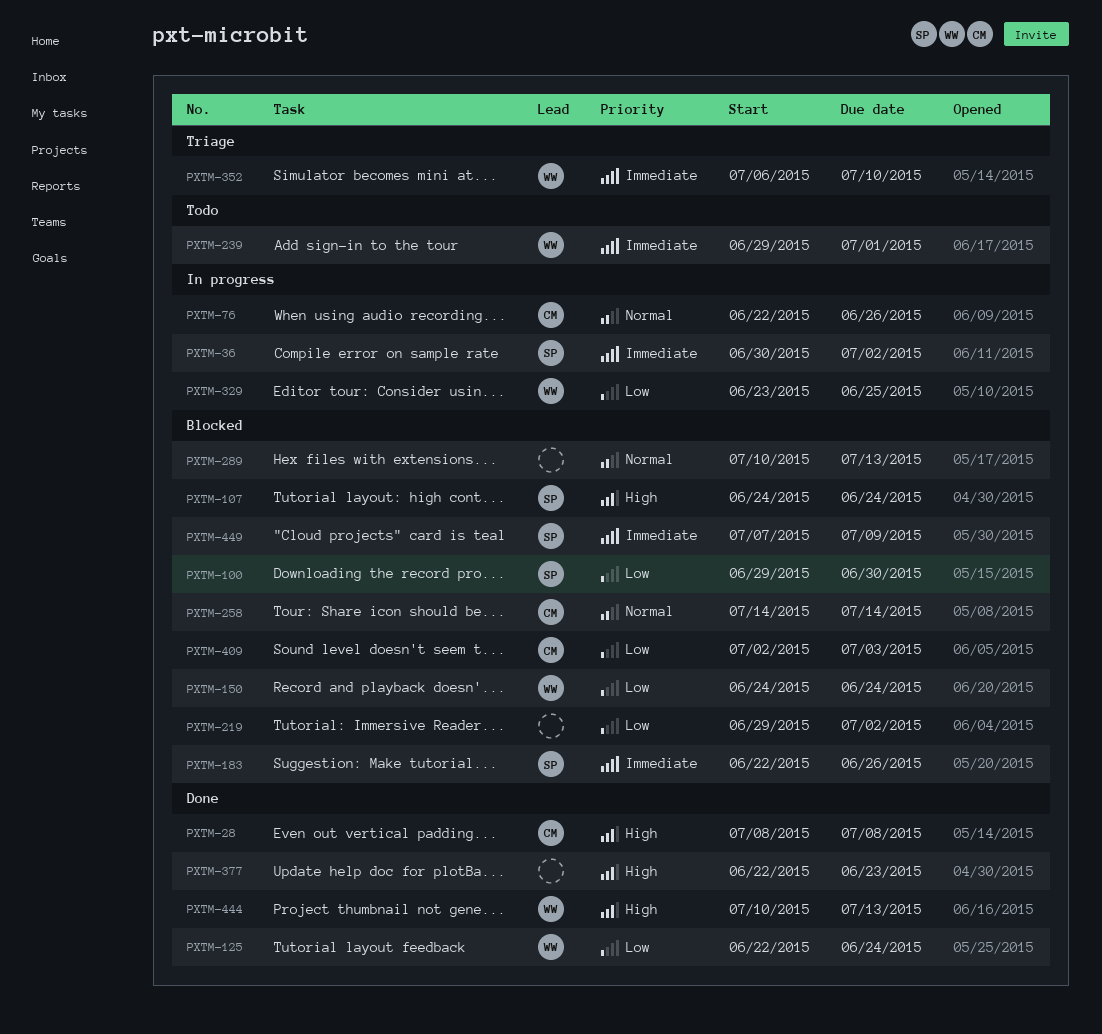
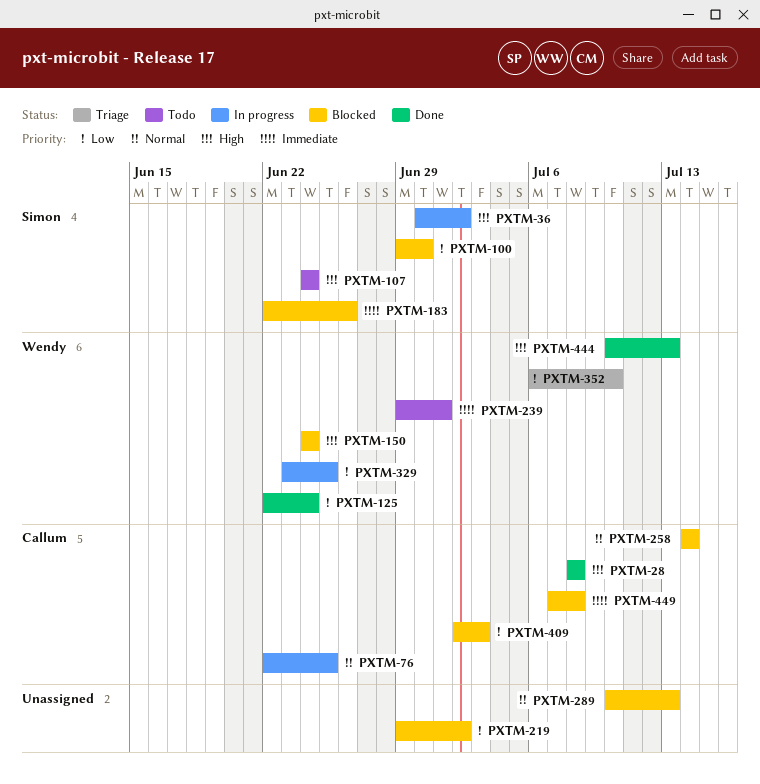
PXTM-36, priority: Immediate -> High
PXTM-76, due: Jun 26 -> Jun 25
PXTM-107, status: Blocked -> Todo
PXTM-150, priority: Low -> High
PXTM-352, priority: Immediate -> Low
PXTM-377: present -> none
PXTM-449, owner: Simon -> Callum
PXTM-449, due: Jul 9 -> Jul 8

